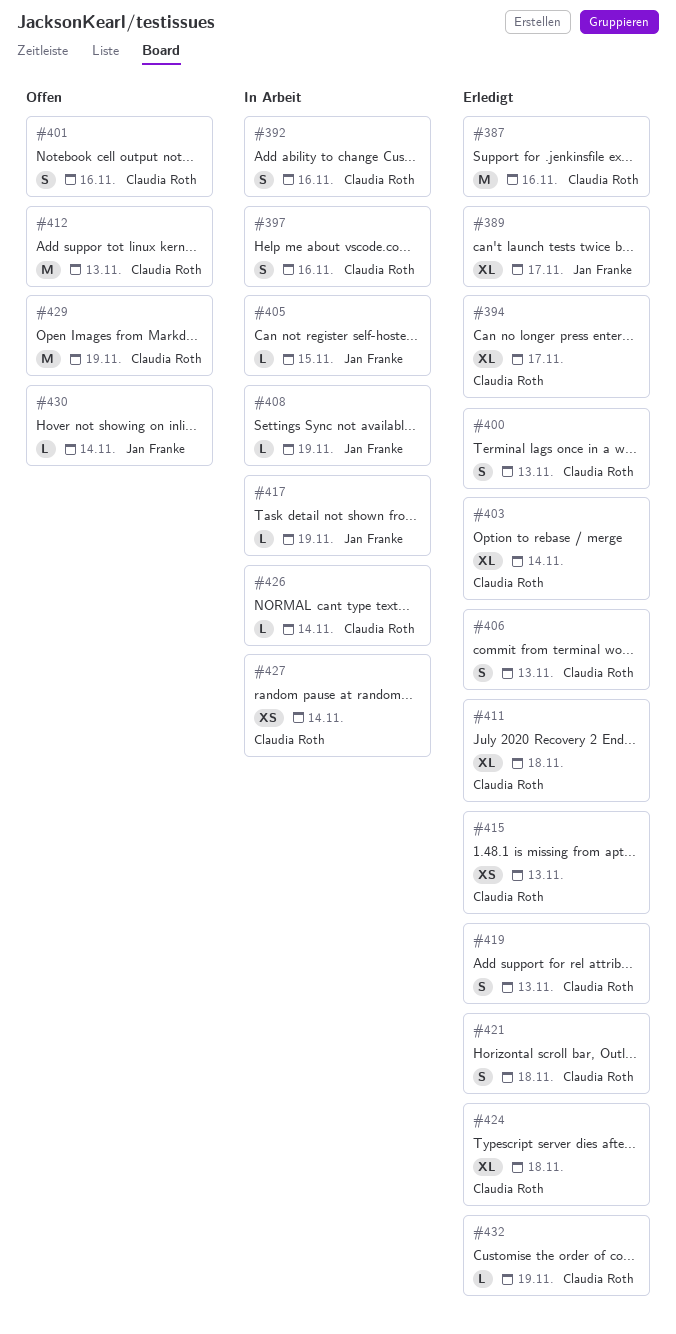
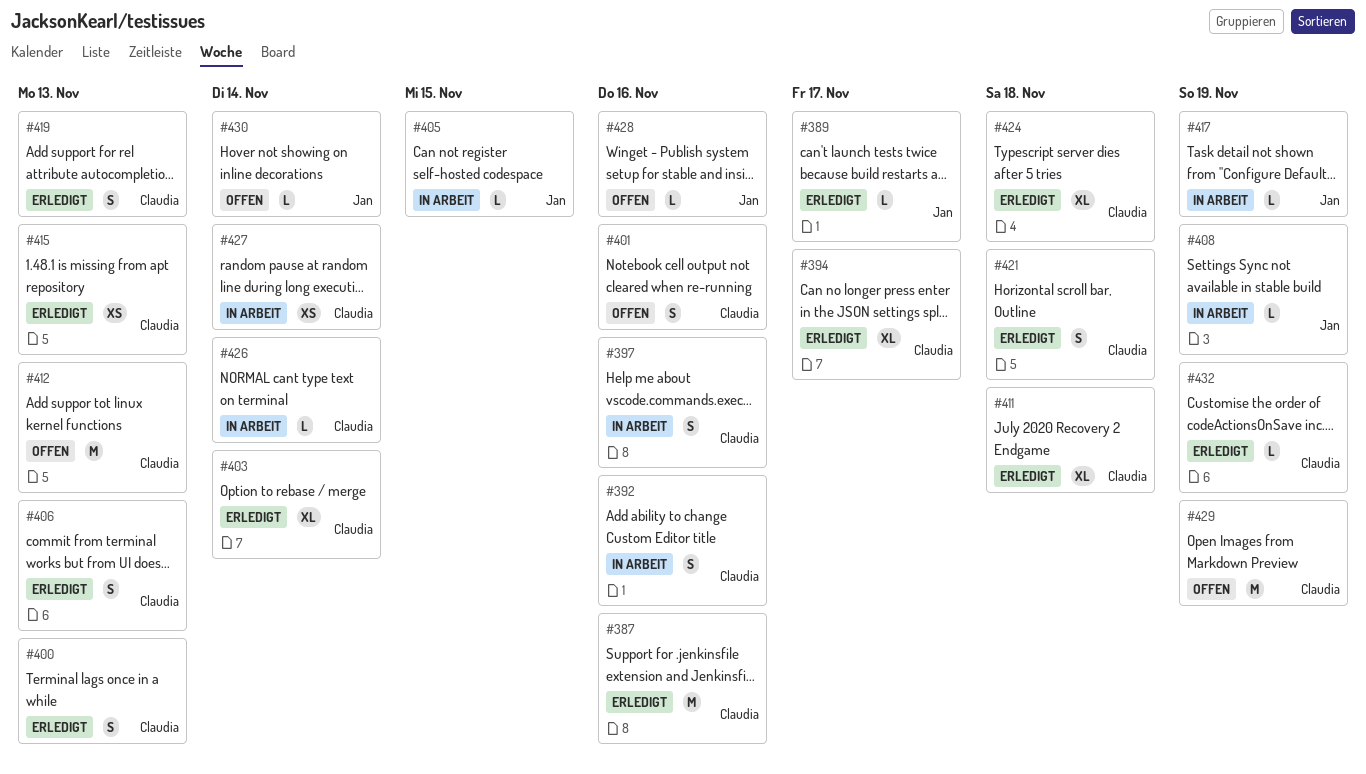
#389, estimate: XL -> L
#428: none -> present

